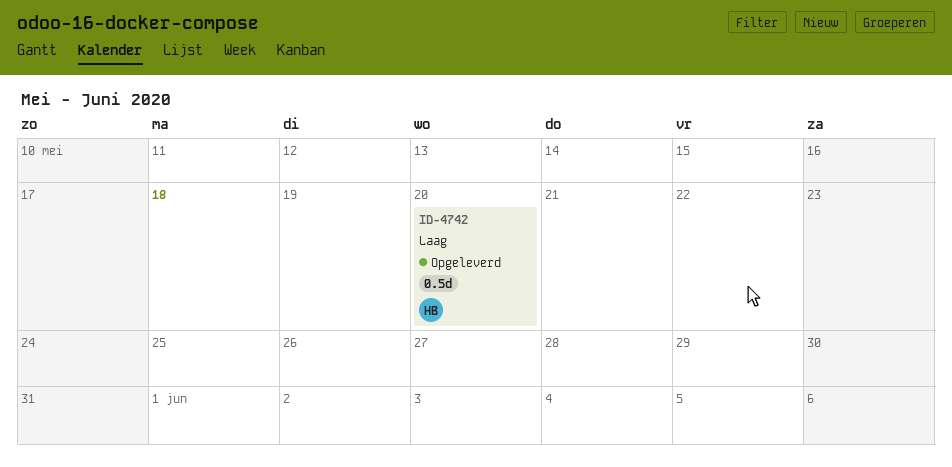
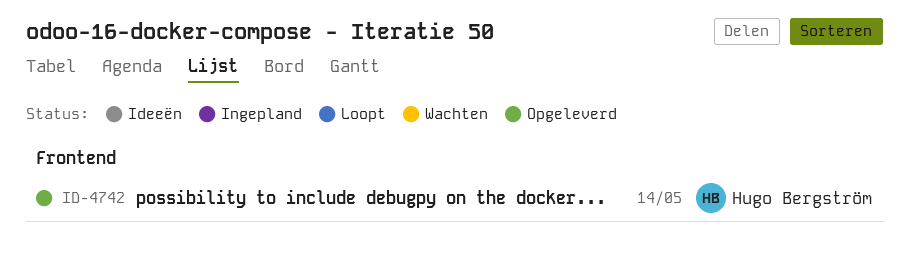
ID-4742, due: May 20 -> May 14

